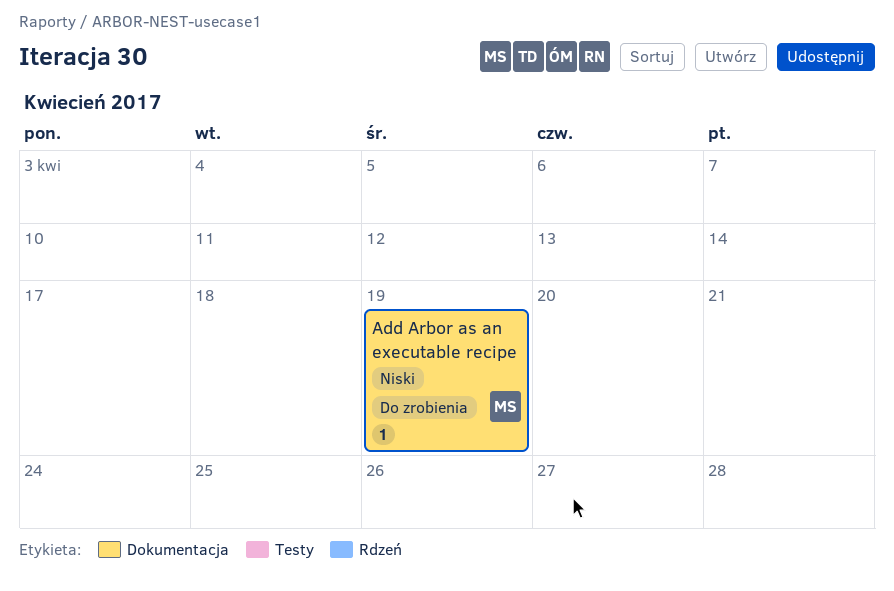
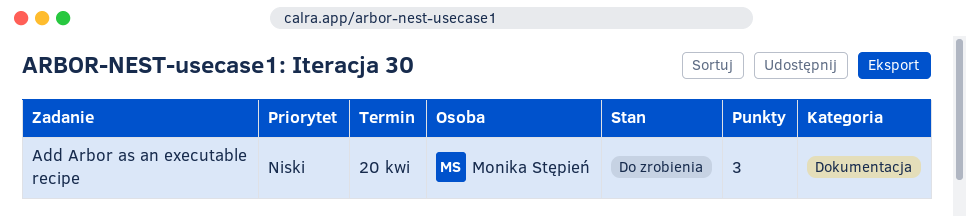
Add Arbor as an executable recipe, estimate: 1 -> 3
Add Arbor as an executable recipe, due: Apr 19 -> Apr 20

